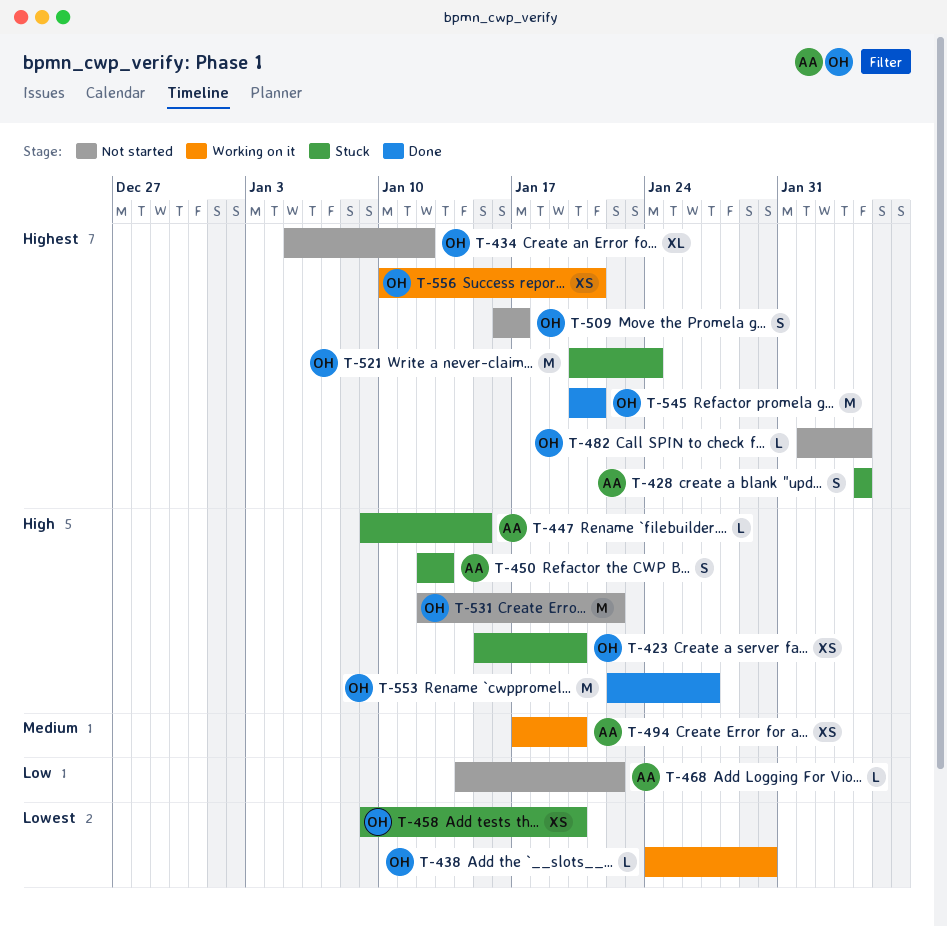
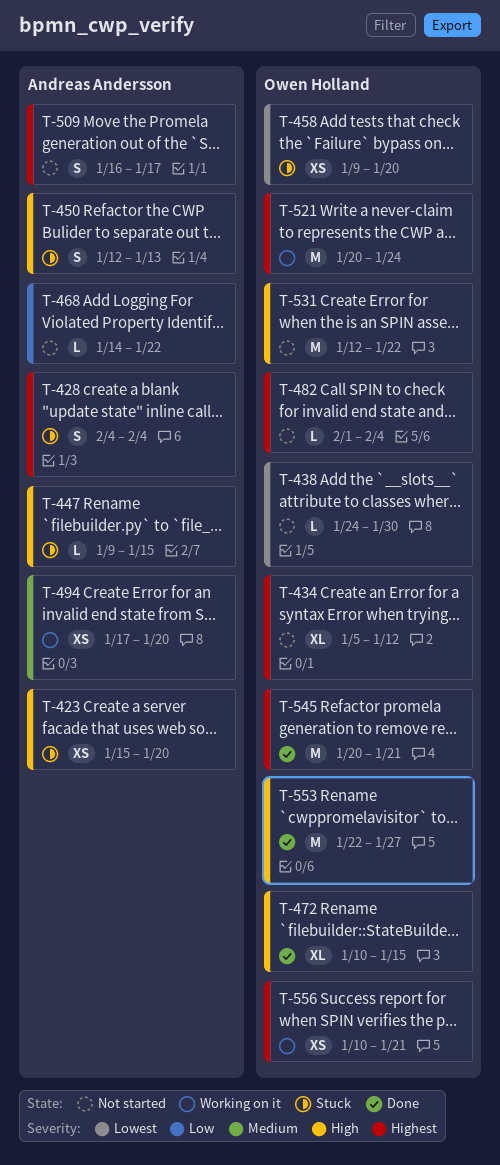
T-423, owner: Owen Holland -> Andreas Andersson
T-438, status: Working on it -> Not started
T-472: none -> present
T-509, owner: Owen Holland -> Andreas Andersson
T-521, status: Stuck -> Working on it

